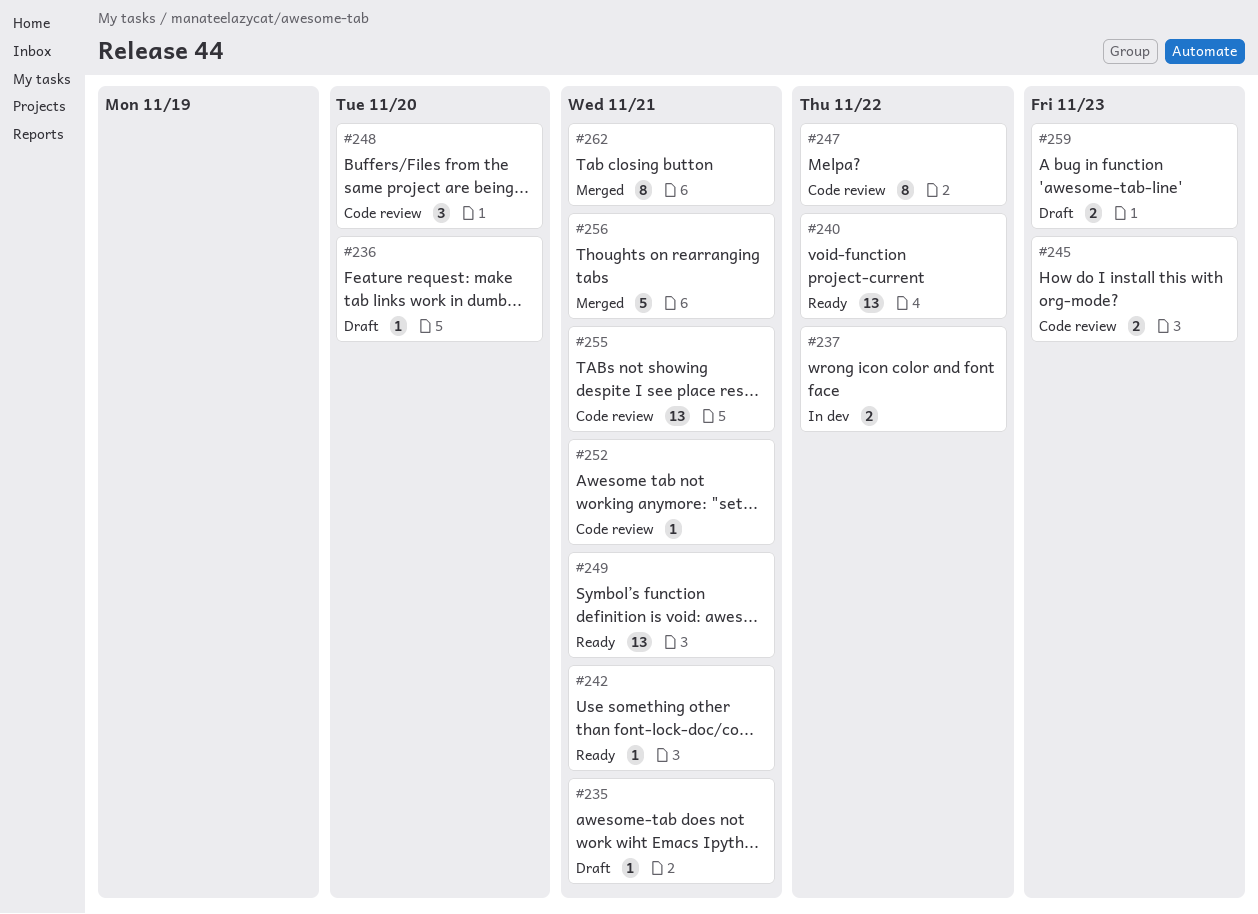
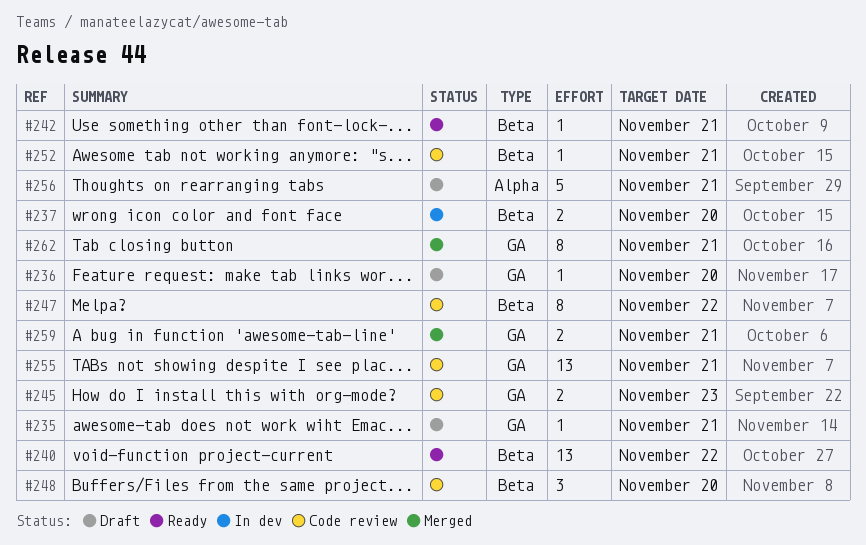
#237, due: Nov 22 -> Nov 20
#249: present -> none
#256, status: Merged -> Draft
#259, status: Draft -> Merged
#259, due: Nov 23 -> Nov 21

